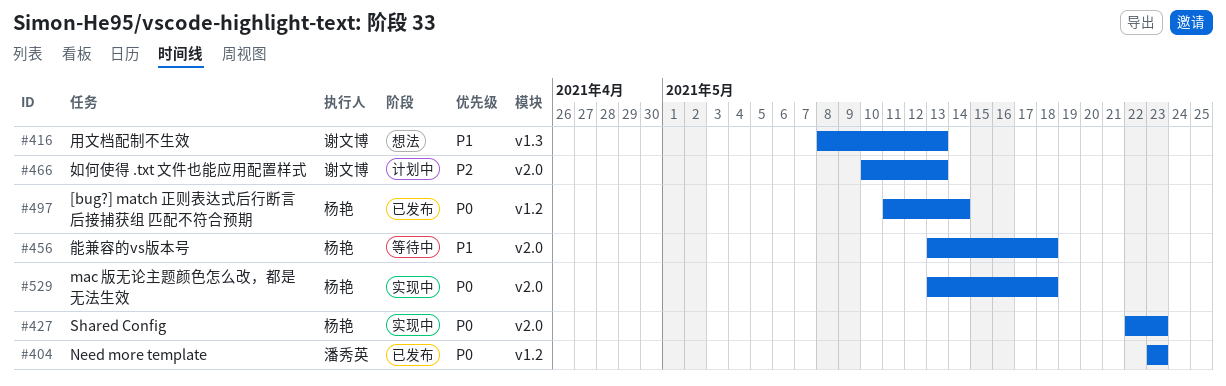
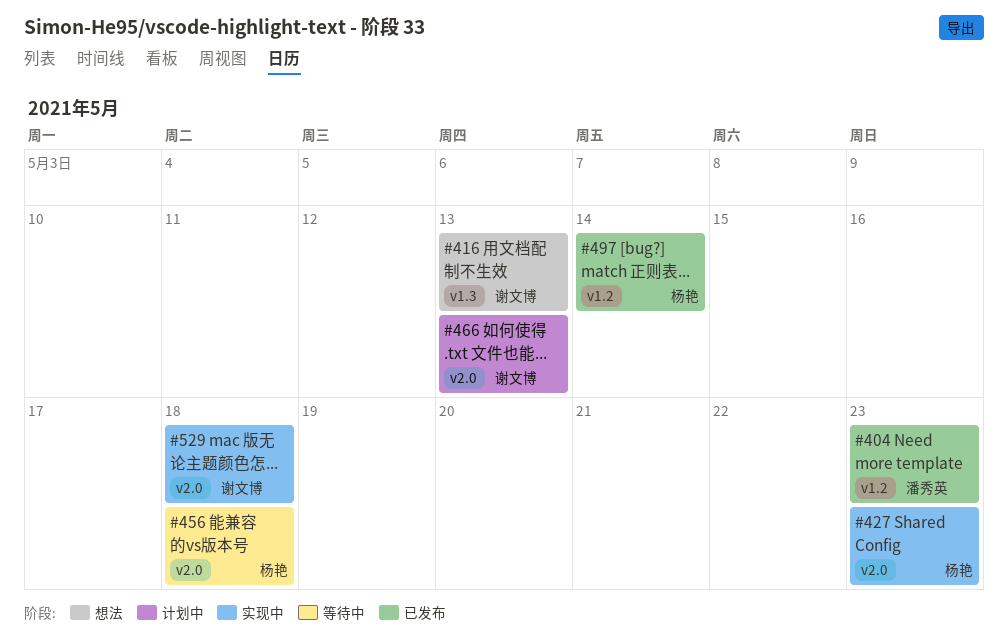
#529, owner: 杨艳 -> 谢文博

